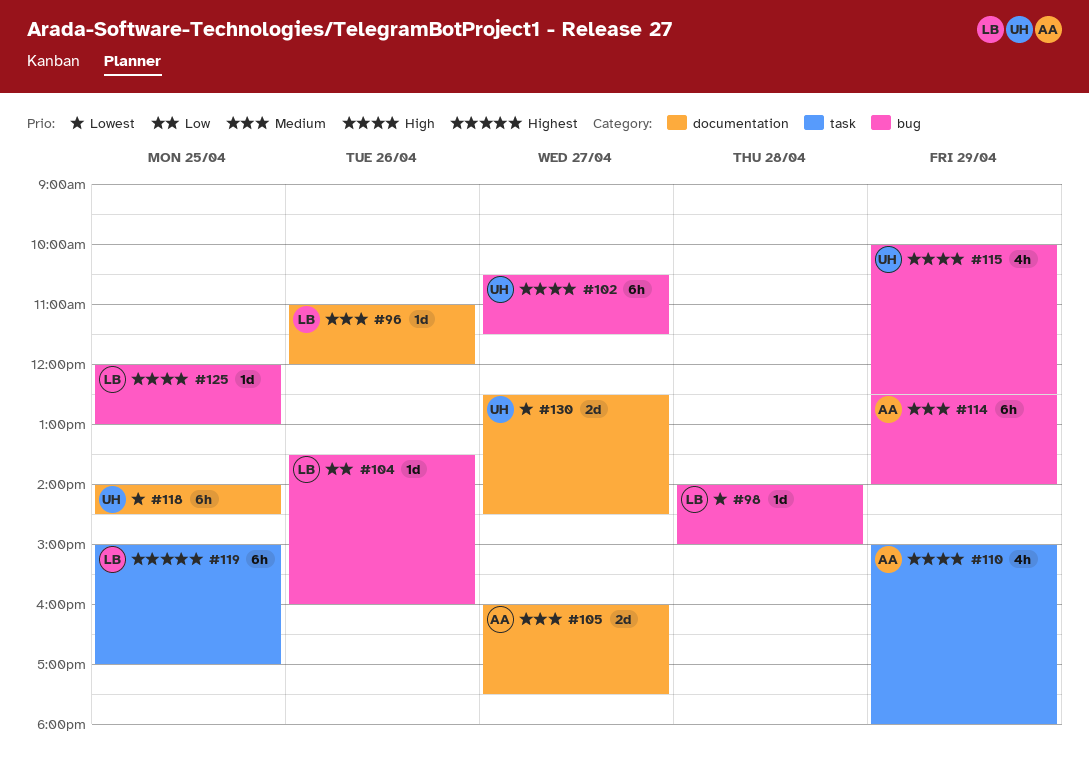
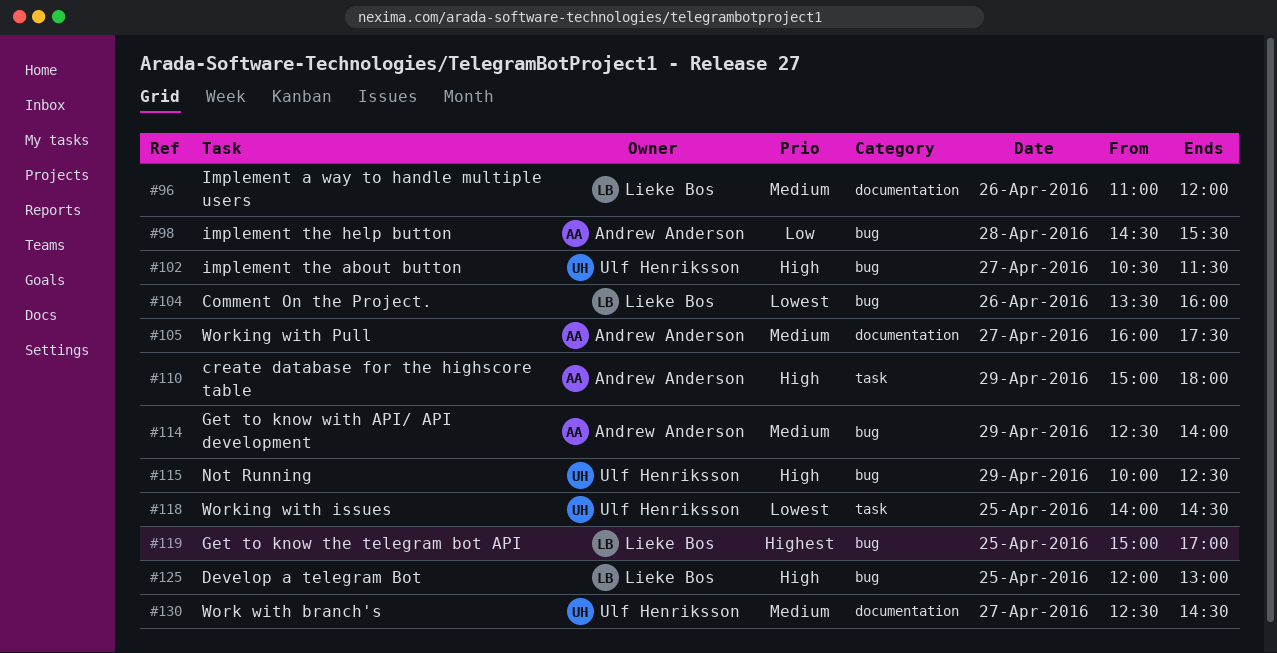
#98, owner: Lieke Bos -> Andrew Anderson
#98, priority: Lowest -> Low
#98, begins: 14:00 -> 14:30
#98, ends: 15:00 -> 15:30
#104, priority: Low -> Lowest
#118, label: documentation -> task
#119, label: task -> bug
#130, priority: Lowest -> Medium

